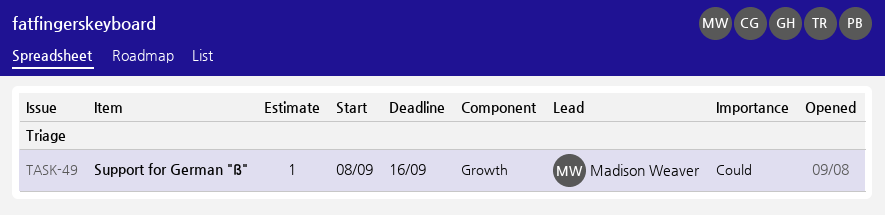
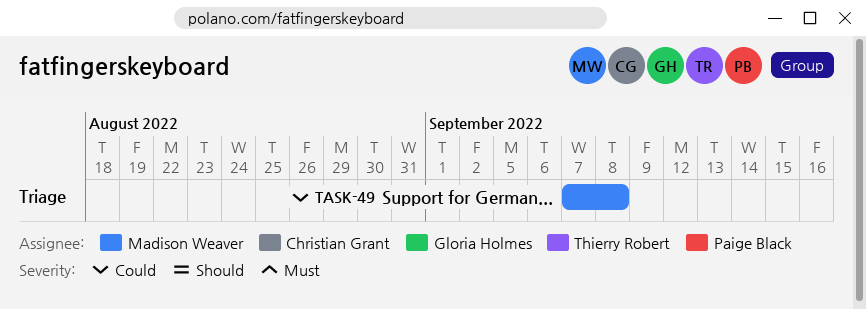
TASK-49, start: Sep 8 -> Sep 7
TASK-49, due: Sep 16 -> Sep 8

